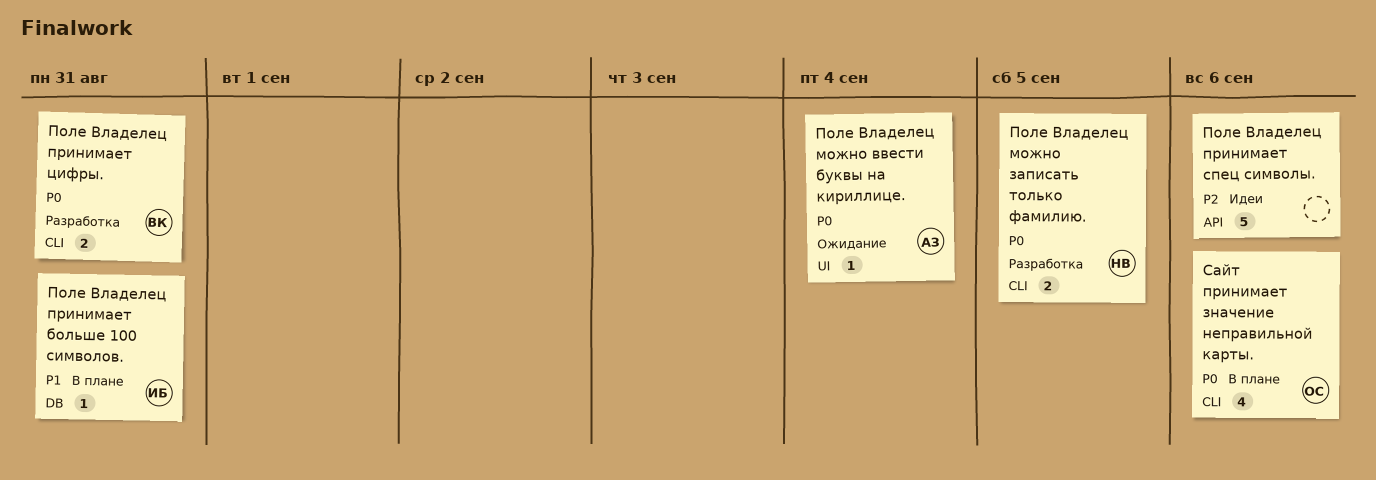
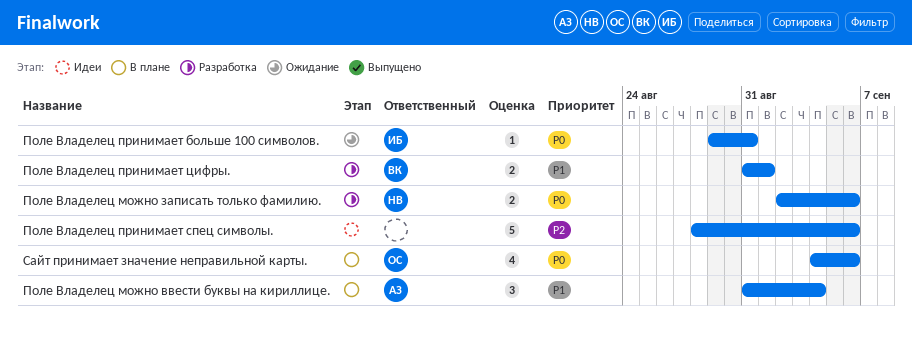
Поле Владелец можно ввести буквы на кириллице., status: Ожидание -> В плане
Поле Владелец можно ввести буквы на кириллице., priority: P0 -> P1
Поле Владелец можно ввести буквы на кириллице., estimate: 1 -> 3
Поле Владелец можно записать только фамилию., due: Sep 5 -> Sep 6
Поле Владелец принимает больше 100 символов., status: В плане -> Ожидание
Поле Владелец принимает больше 100 символов., priority: P1 -> P0
Поле Владелец принимает цифры., priority: P0 -> P1
Поле Владелец принимает цифры., due: Aug 31 -> Sep 1

